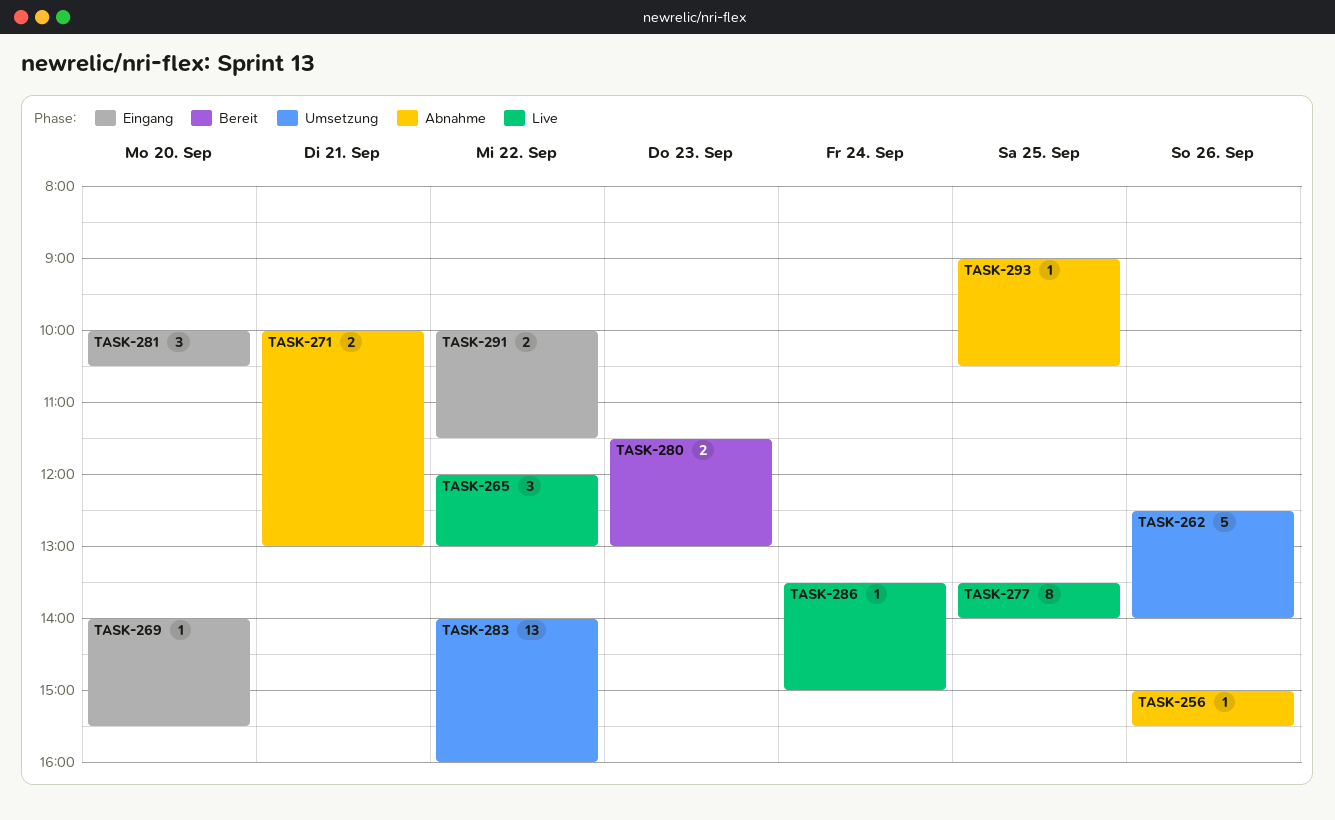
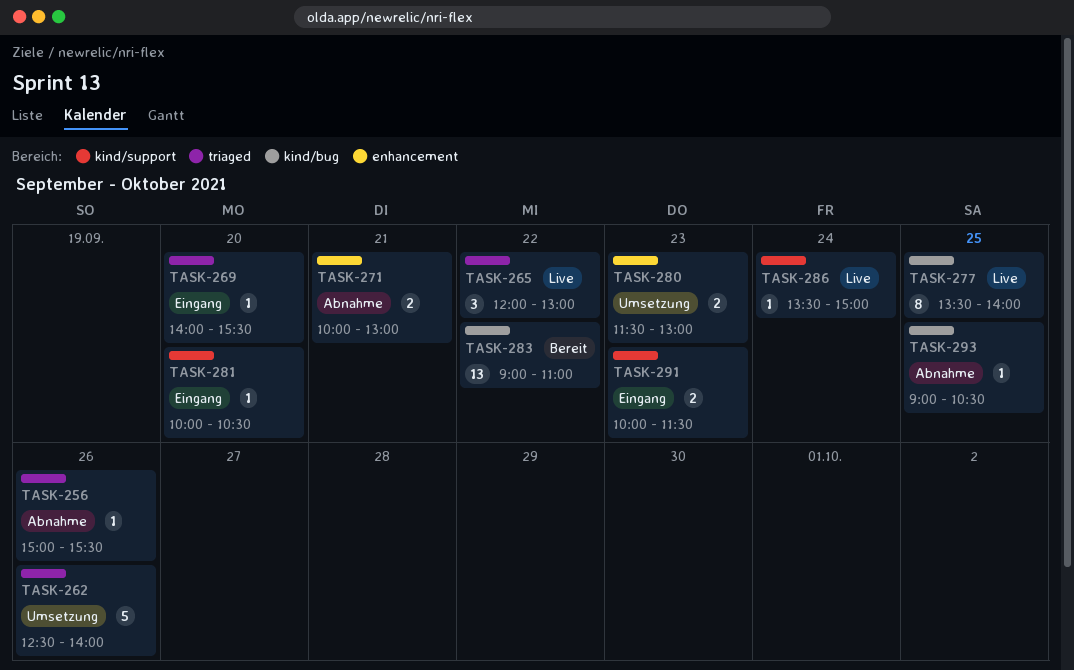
TASK-280, status: Bereit -> Umsetzung
TASK-281, estimate: 3 -> 1
TASK-283, status: Umsetzung -> Bereit
TASK-283, begins: 14:00 -> 09:00
TASK-283, ends: 16:00 -> 11:00
TASK-291, day: Sep 22 -> Sep 23

